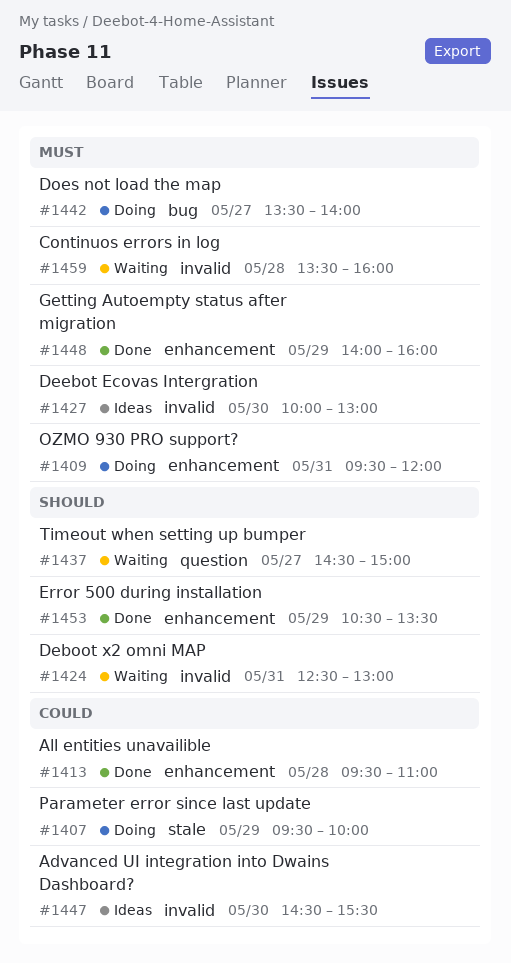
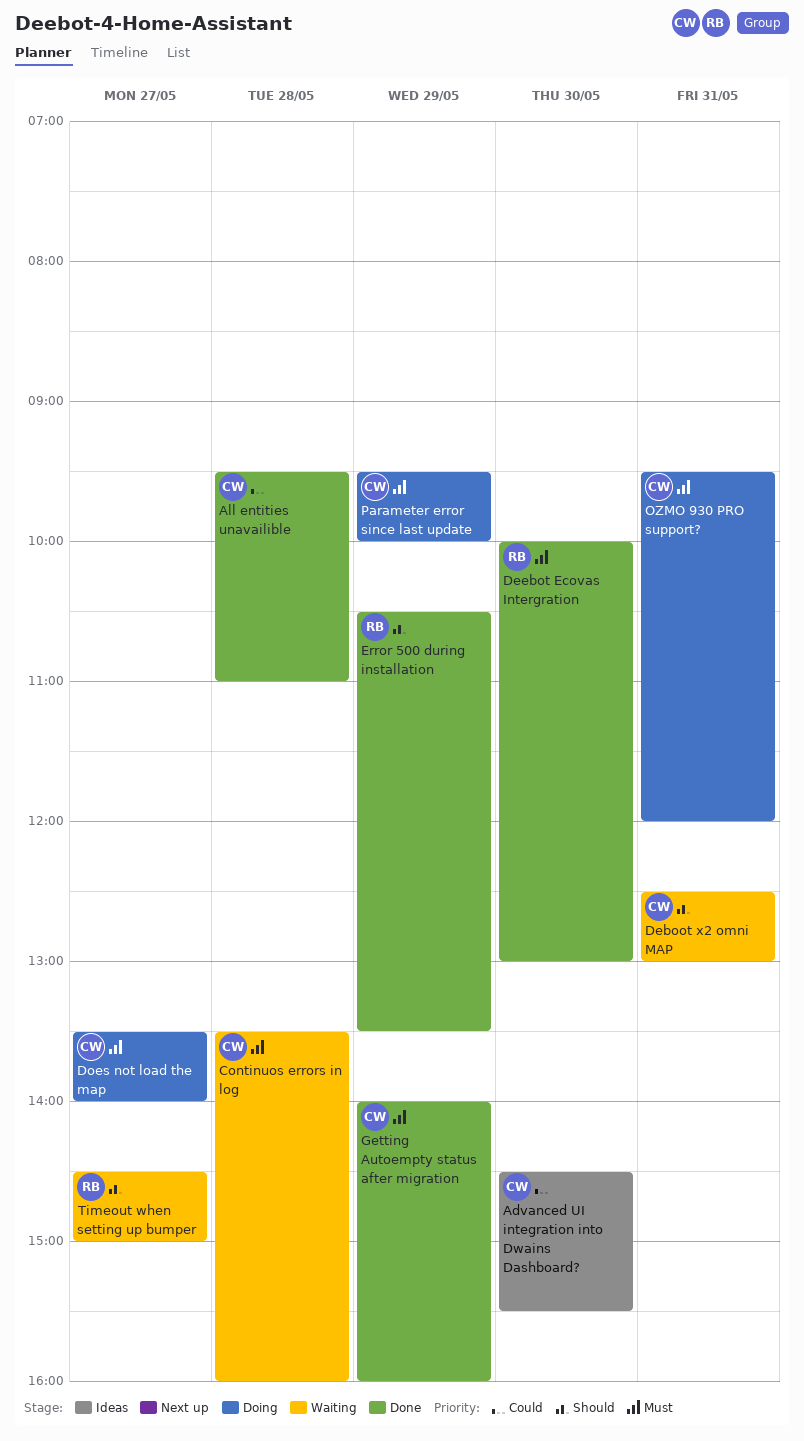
Deebot Ecovas Intergration, status: Ideas -> Done
Parameter error since last update, priority: Could -> Must

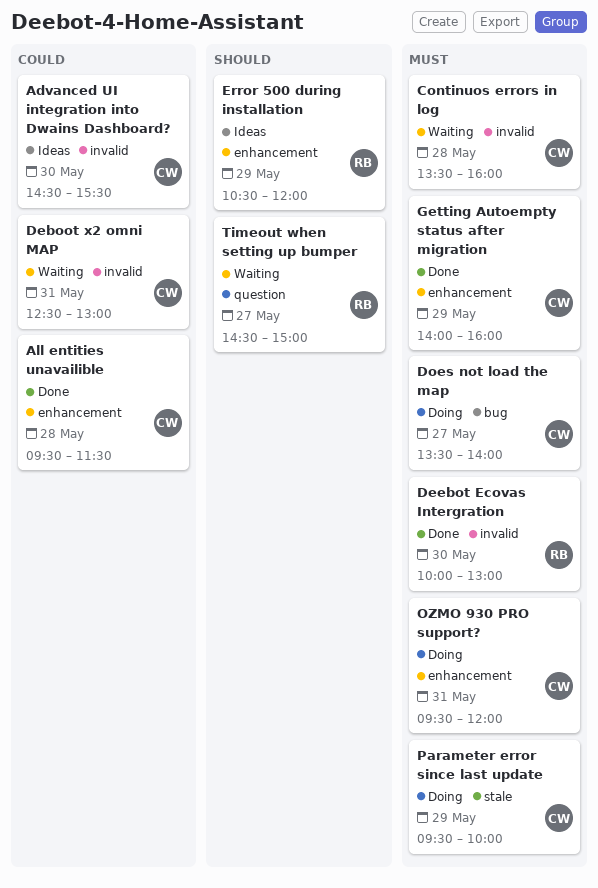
All entities unavailible, ends: 11:00 -> 11:30
Deboot x2 omni MAP, priority: Should -> Could
Error 500 during installation, status: Done -> Ideas
Error 500 during installation, ends: 13:30 -> 12:00

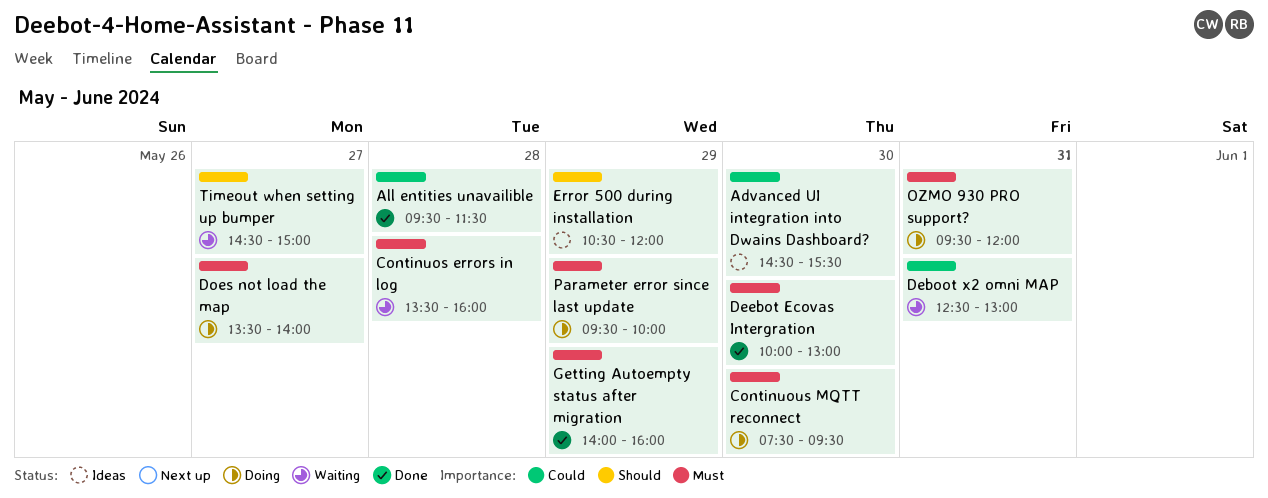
Continuous MQTT reconnect: none -> present

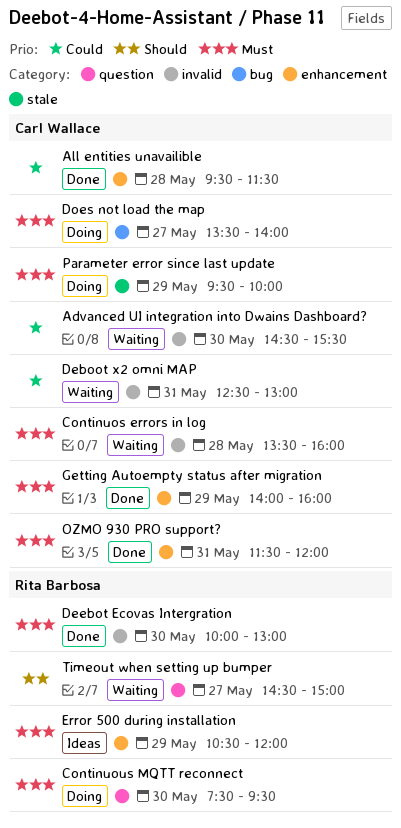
Advanced UI integration into Dwains Dashboard?, status: Ideas -> Waiting
Error 500 during installation, priority: Should -> Must
OZMO 930 PRO support?, status: Doing -> Done
OZMO 930 PRO support?, begins: 09:30 -> 11:30

